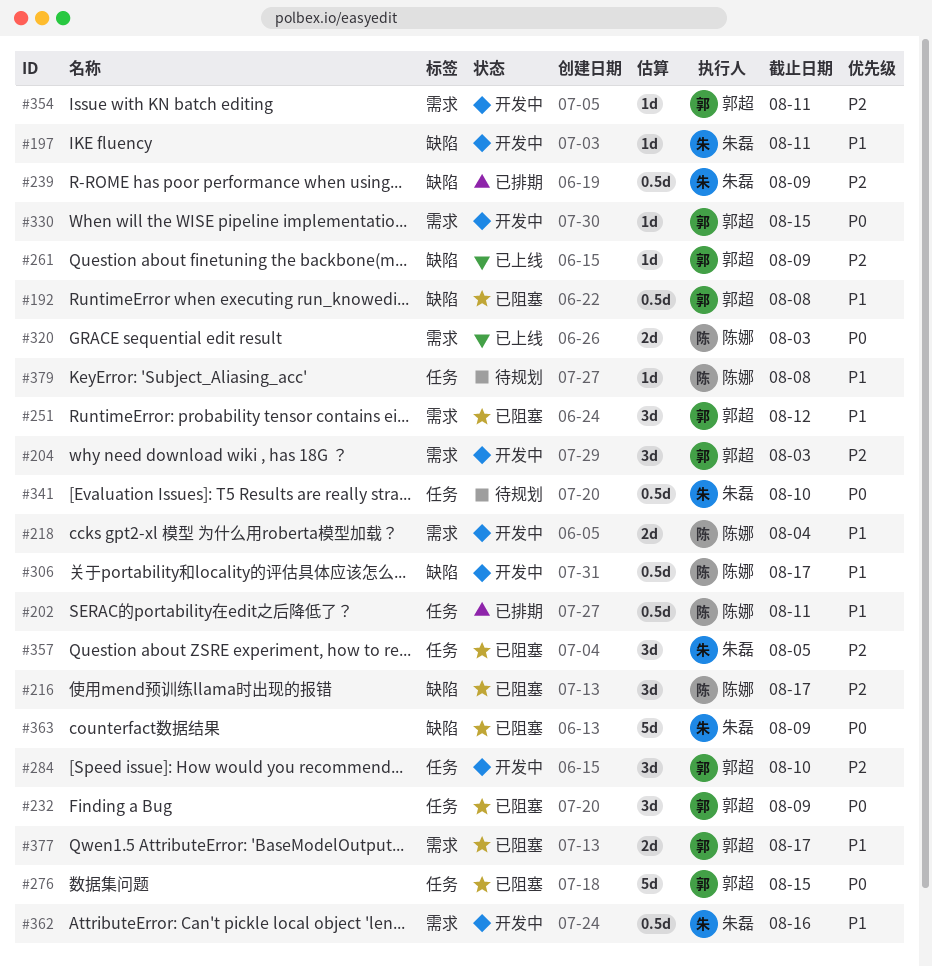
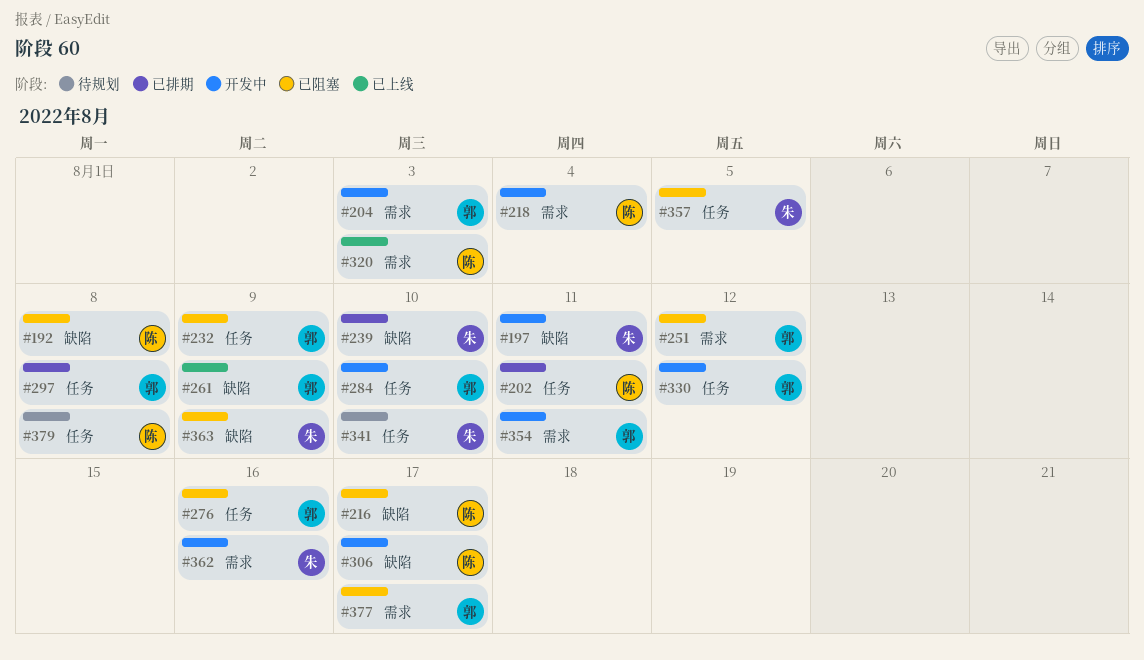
#192, owner: 郭超 -> 陈娜
#239, due: Aug 9 -> Aug 10
#276, due: Aug 15 -> Aug 16
#297: none -> present
#330, label: 需求 -> 任务
#330, due: Aug 15 -> Aug 12

